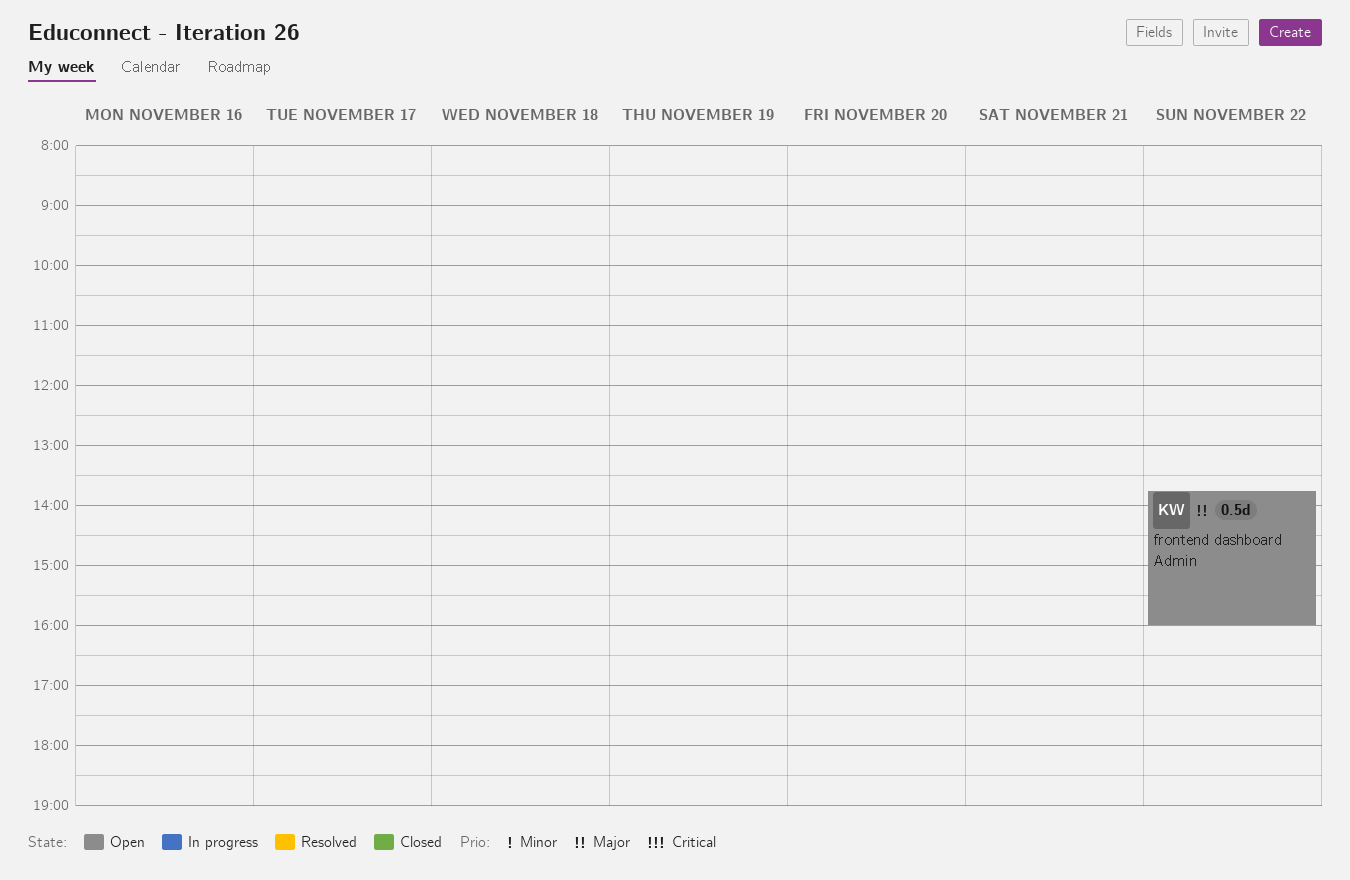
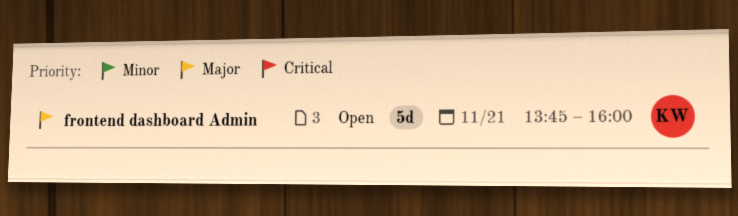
frontend dashboard Admin, estimate: 0.5d -> 5d
frontend dashboard Admin, day: Nov 22 -> Nov 21

